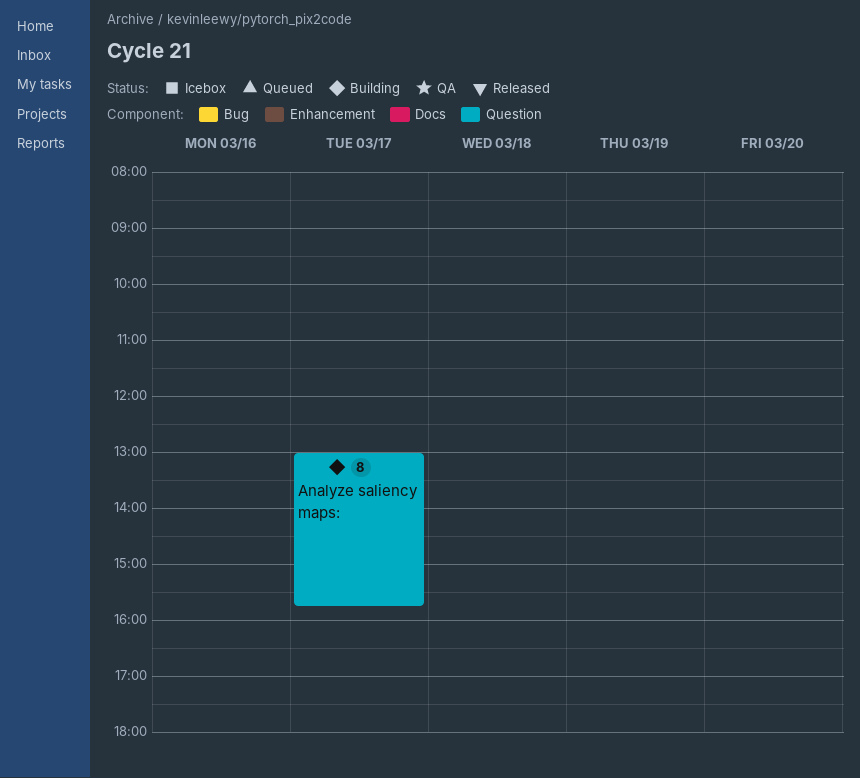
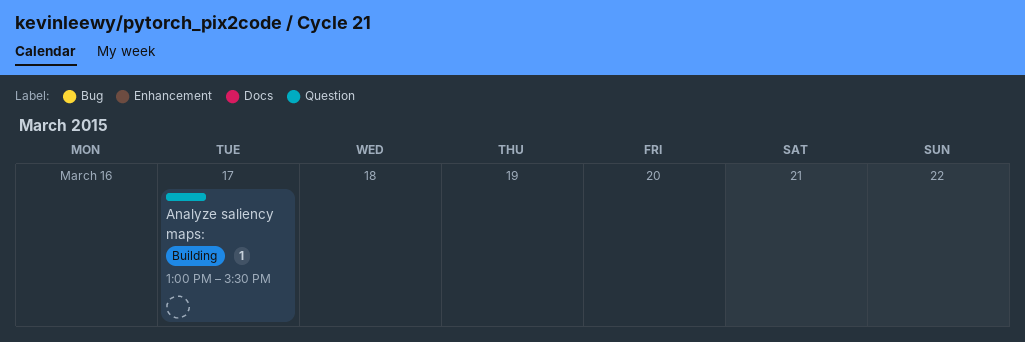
Analyze saliency maps:, estimate: 8 -> 1
Analyze saliency maps:, ends: 15:45 -> 15:30

